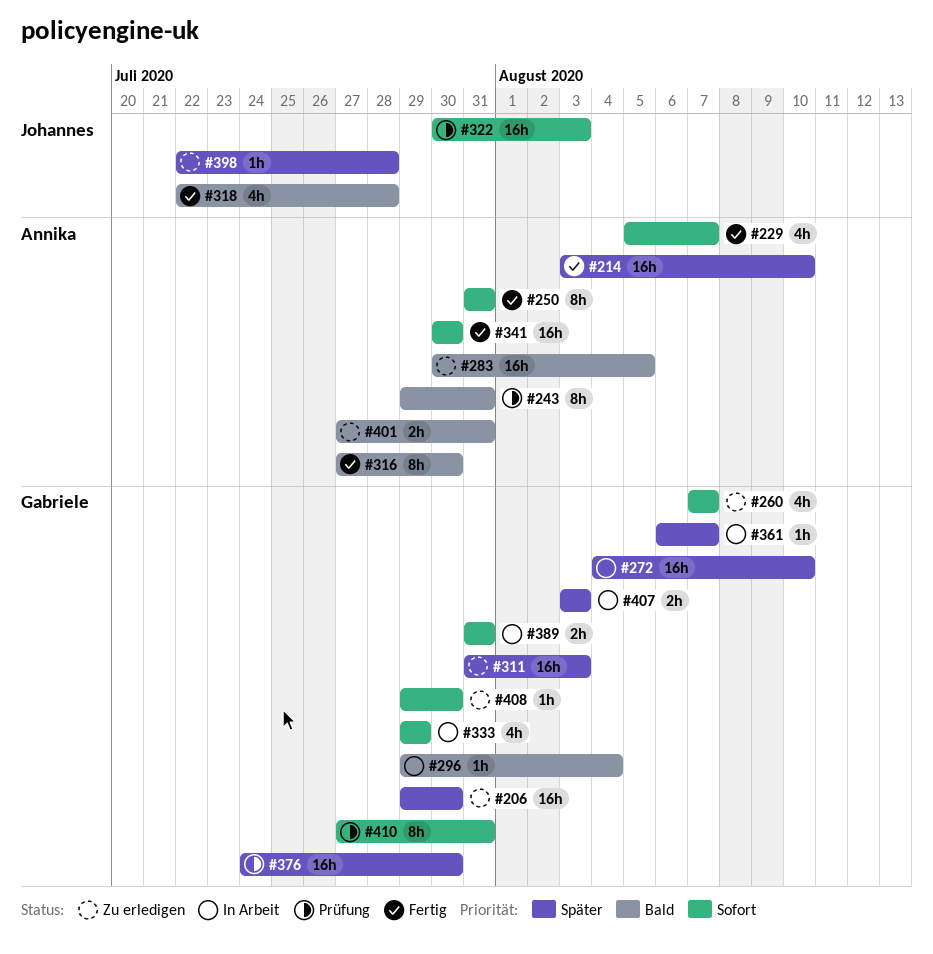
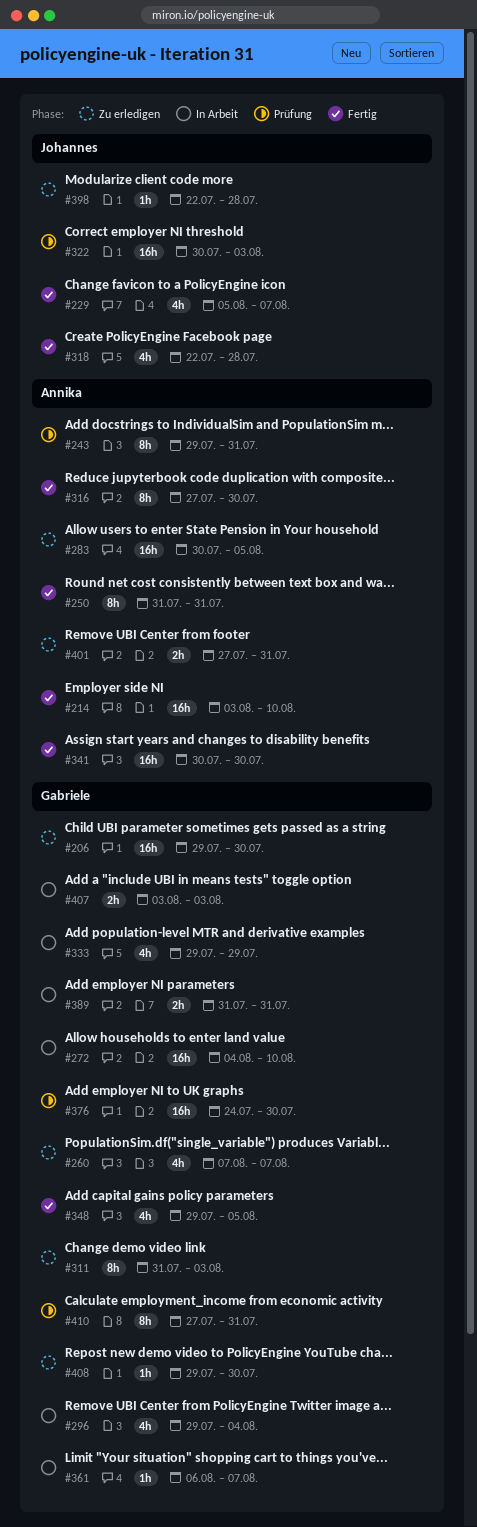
#229, owner: Annika -> Johannes
#296, estimate: 1h -> 4h
#311, estimate: 16h -> 8h
#348: none -> present

